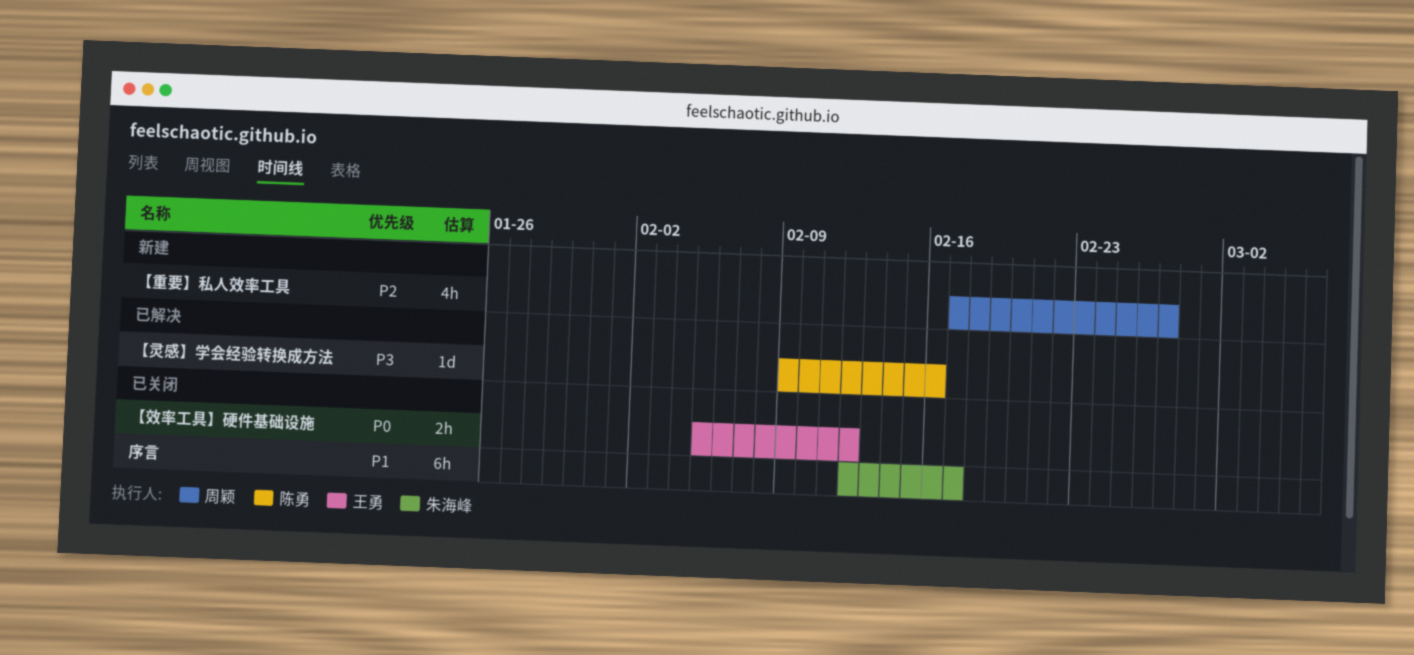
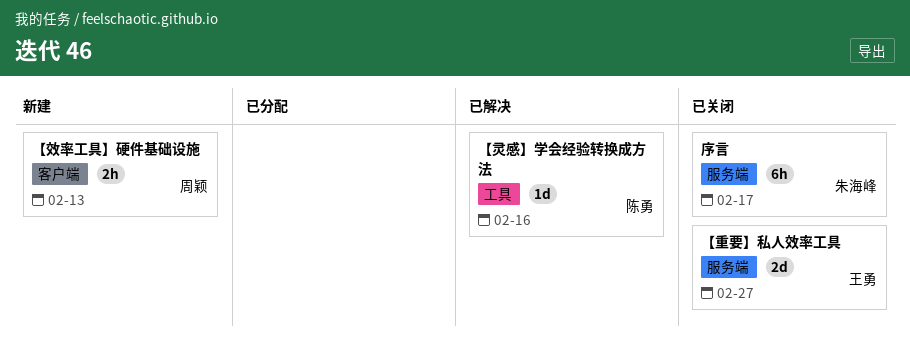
【效率工具】硬件基础设施, status: 已关闭 -> 新建
【效率工具】硬件基础设施, owner: 王勇 -> 周颖
【效率工具】硬件基础设施, due: Feb 12 -> Feb 13
【重要】私人效率工具, status: 新建 -> 已关闭
【重要】私人效率工具, owner: 周颖 -> 王勇
【重要】私人效率工具, estimate: 4h -> 2d

